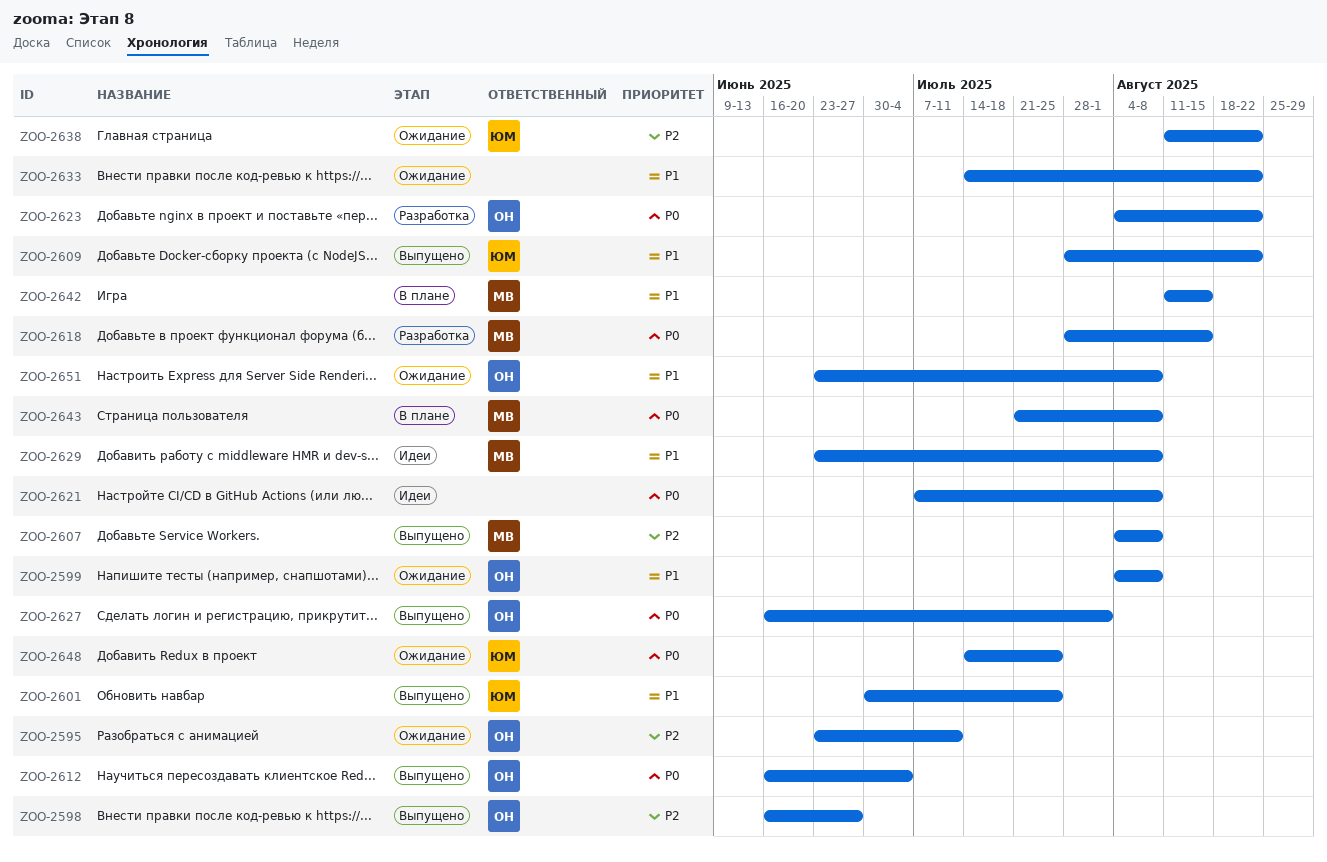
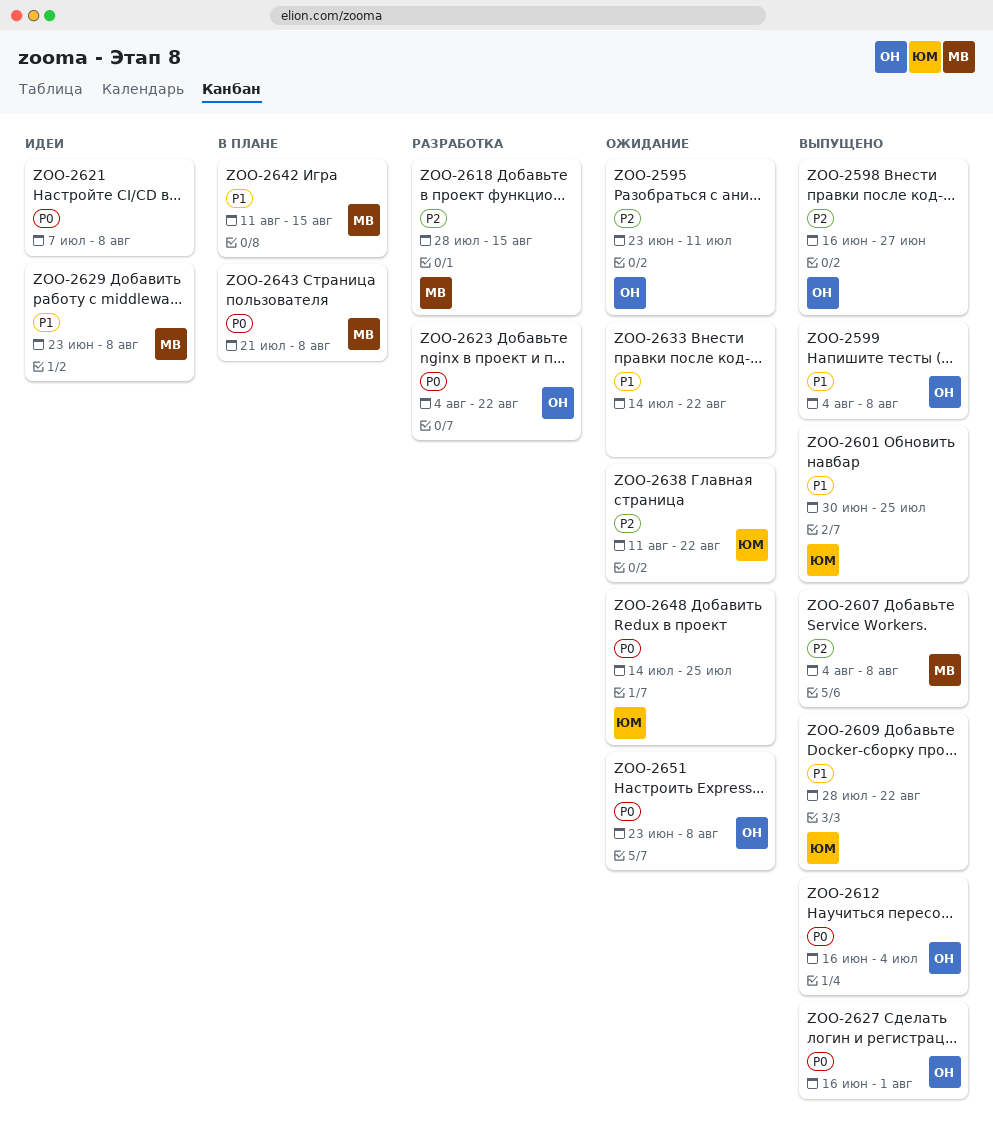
ZOO-2599, status: Ожидание -> Выпущено
ZOO-2618, priority: P0 -> P2
ZOO-2651, priority: P1 -> P0

